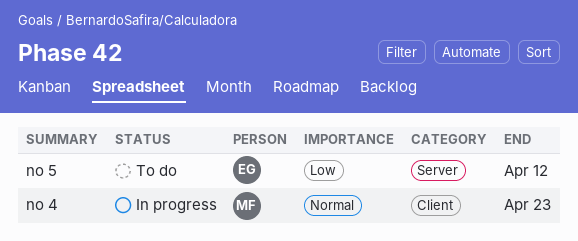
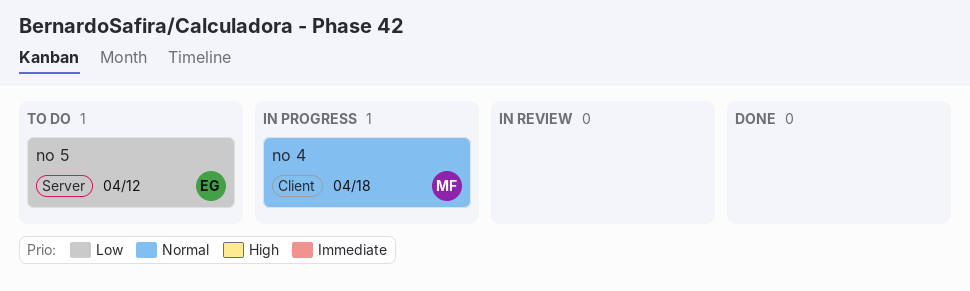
no 4, due: Apr 23 -> Apr 18

